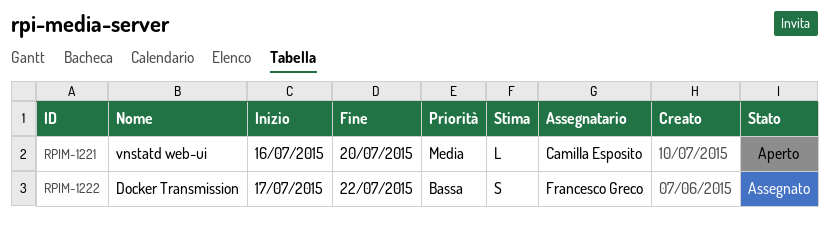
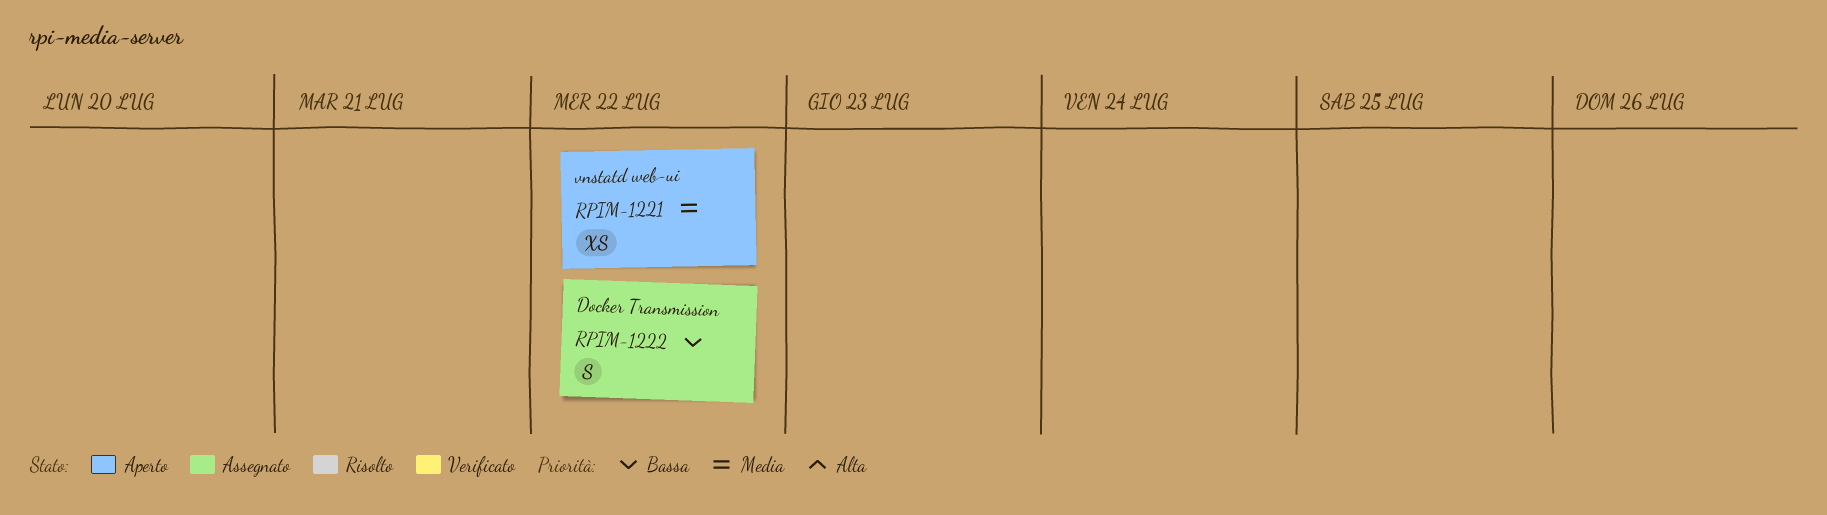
RPIM-1221, estimate: L -> XS
RPIM-1221, due: Jul 20 -> Jul 22

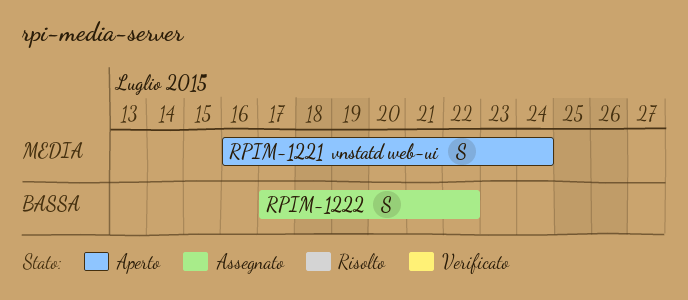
RPIM-1221, estimate: XS -> S
RPIM-1221, due: Jul 22 -> Jul 24

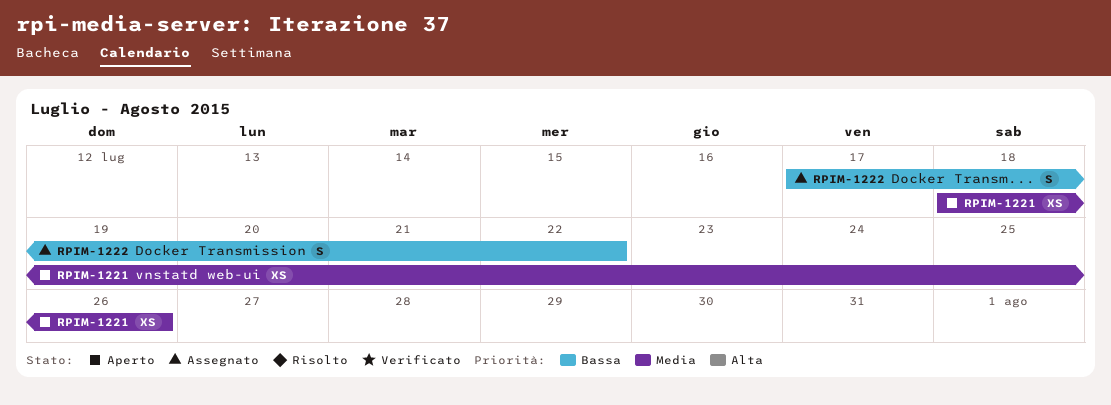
RPIM-1221, estimate: S -> XS
RPIM-1221, start: Jul 16 -> Jul 18
RPIM-1221, due: Jul 24 -> Jul 26

